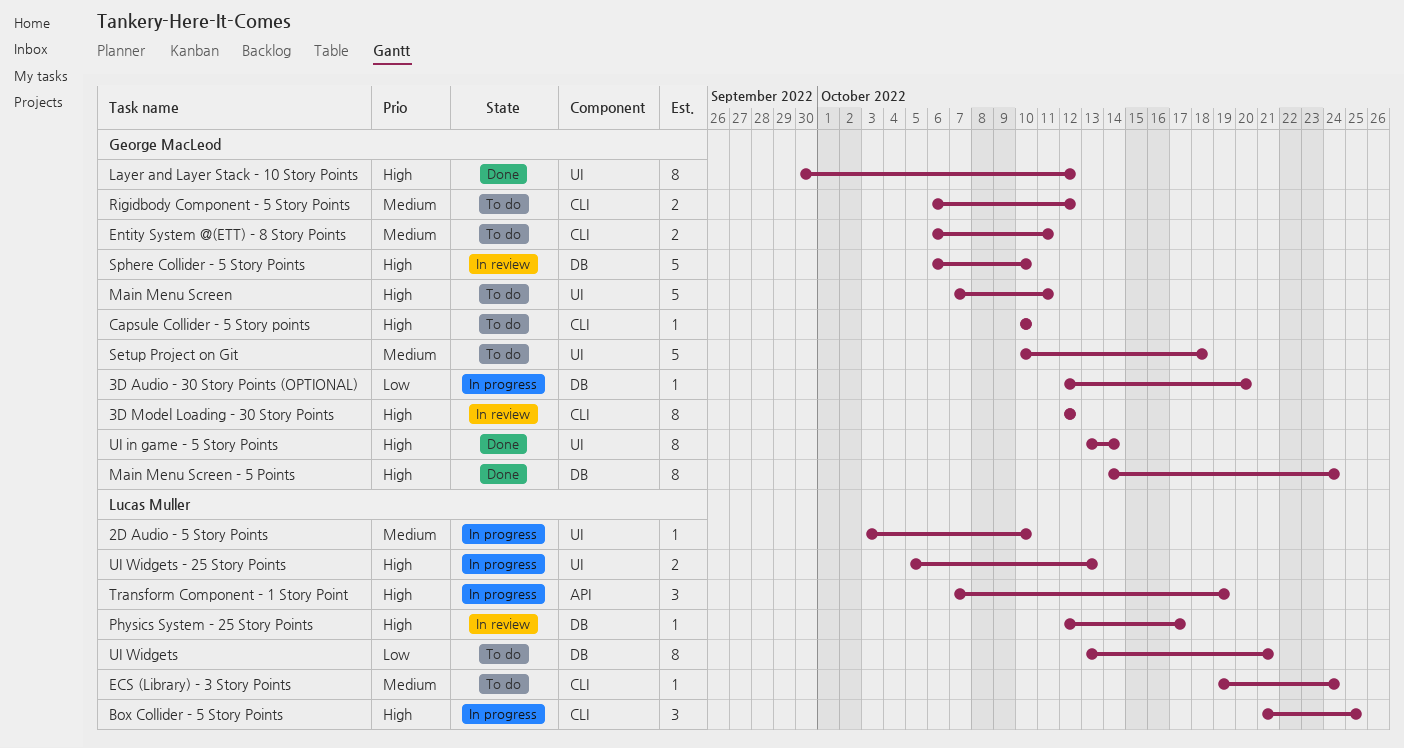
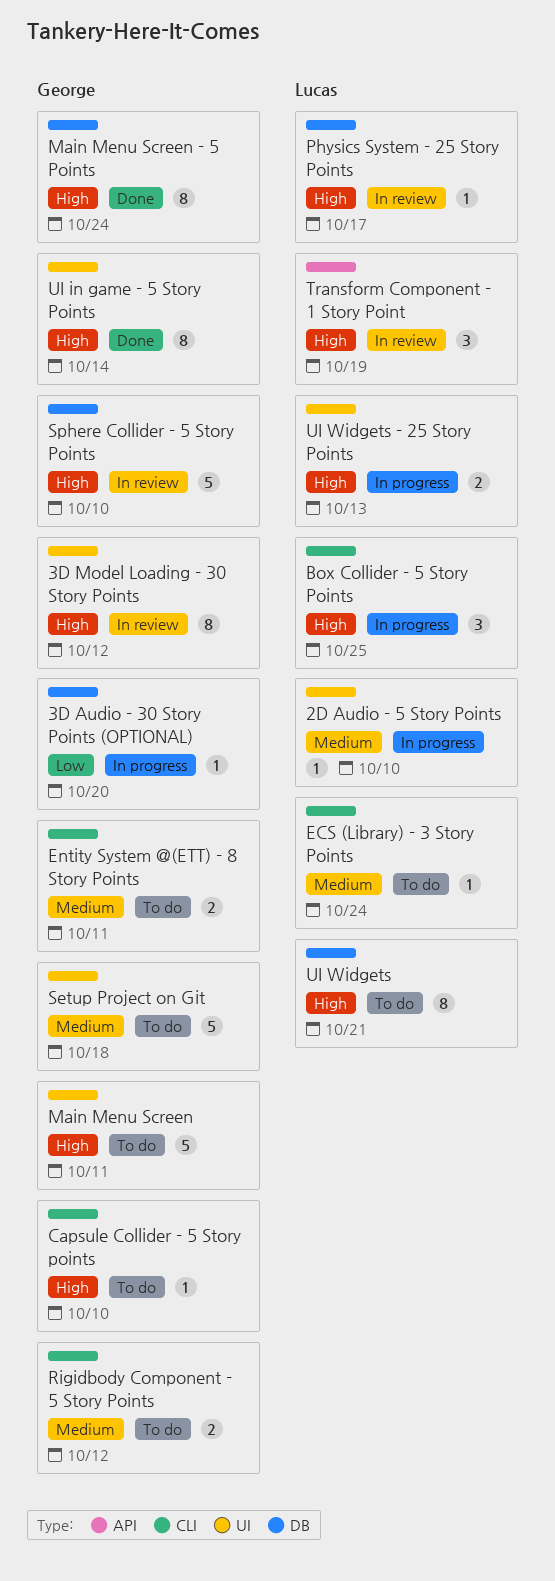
3D Model Loading - 30 Story Points, label: CLI -> UI
Layer and Layer Stack - 10 Story Points: present -> none
Transform Component - 1 Story Point, status: In progress -> In review
UI Widgets, priority: Low -> High

